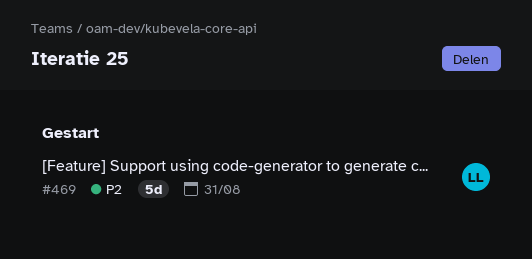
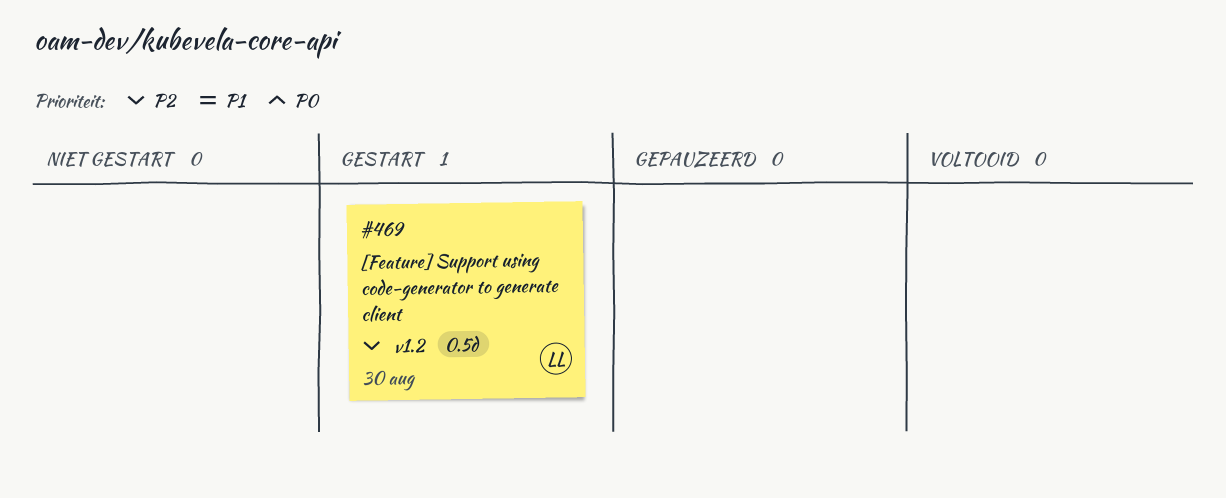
#469, estimate: 5d -> 0.5d
#469, due: Aug 31 -> Aug 30

